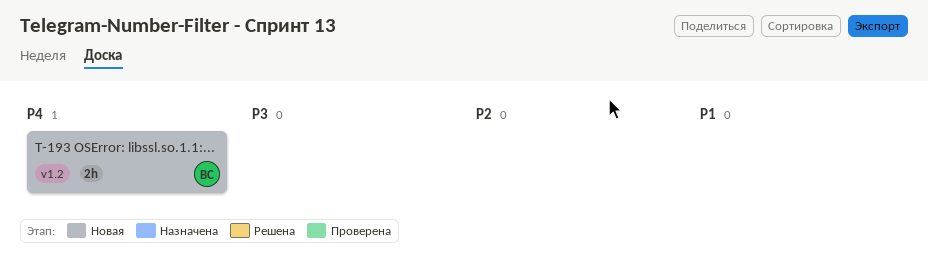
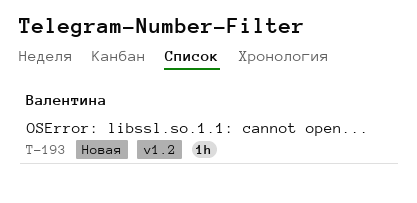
T-193, estimate: 2h -> 1h

